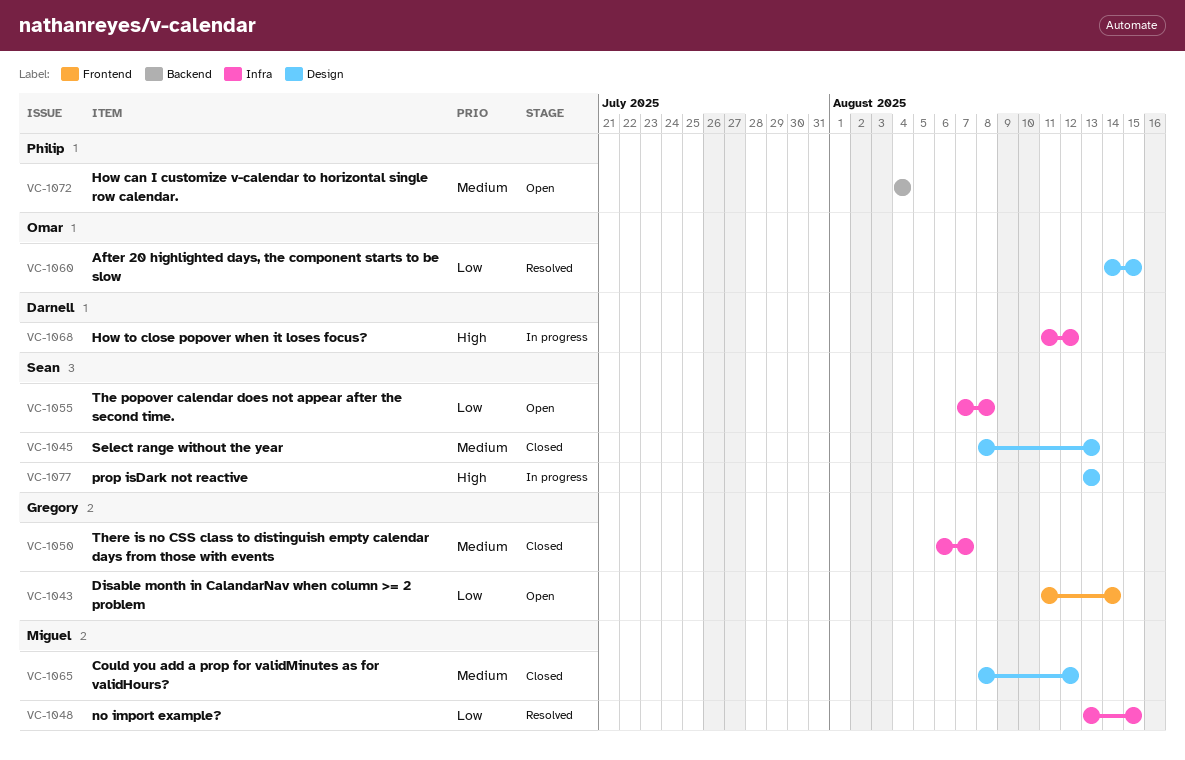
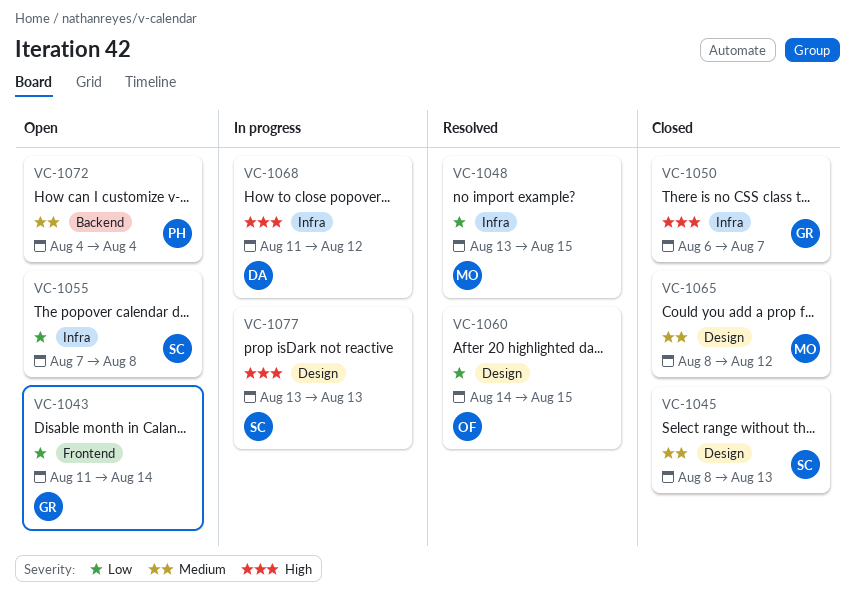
VC-1050, priority: Medium -> High

